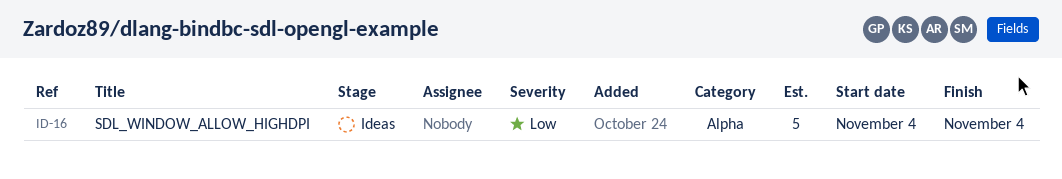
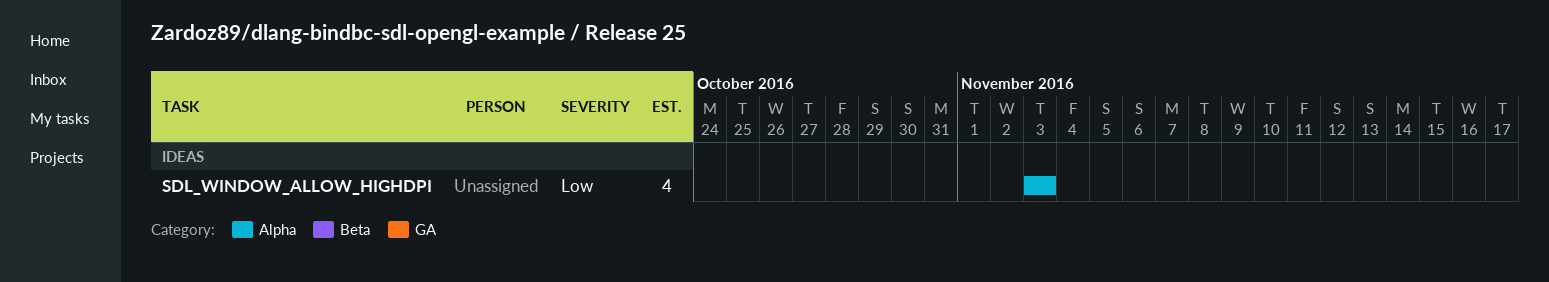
SDL_WINDOW_ALLOW_HIGHDPI, estimate: 5 -> 4
SDL_WINDOW_ALLOW_HIGHDPI, start: Nov 4 -> Nov 3
SDL_WINDOW_ALLOW_HIGHDPI, due: Nov 4 -> Nov 3

